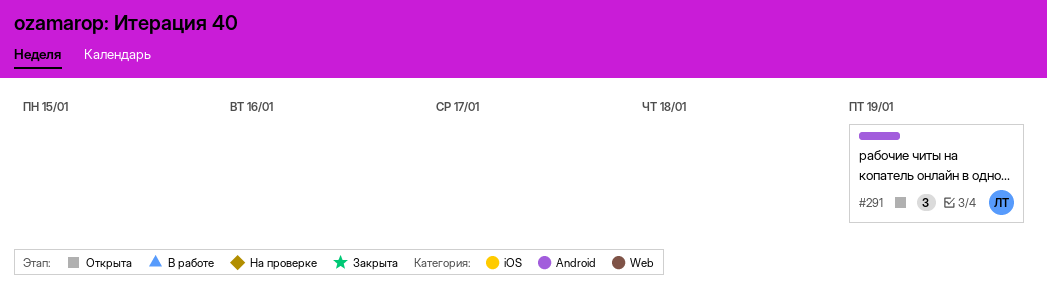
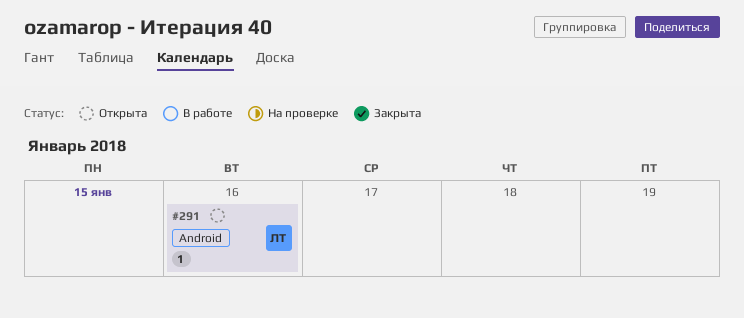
#291, estimate: 3 -> 1
#291, due: Jan 19 -> Jan 16

